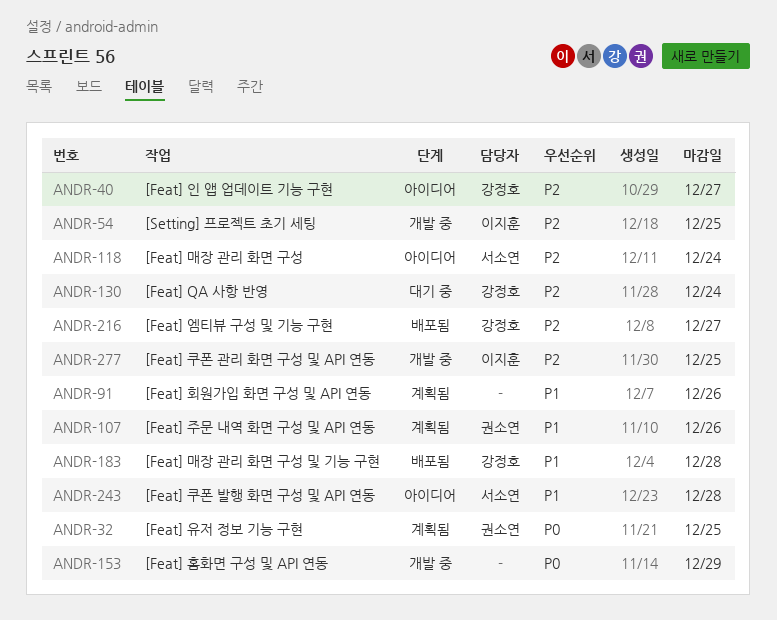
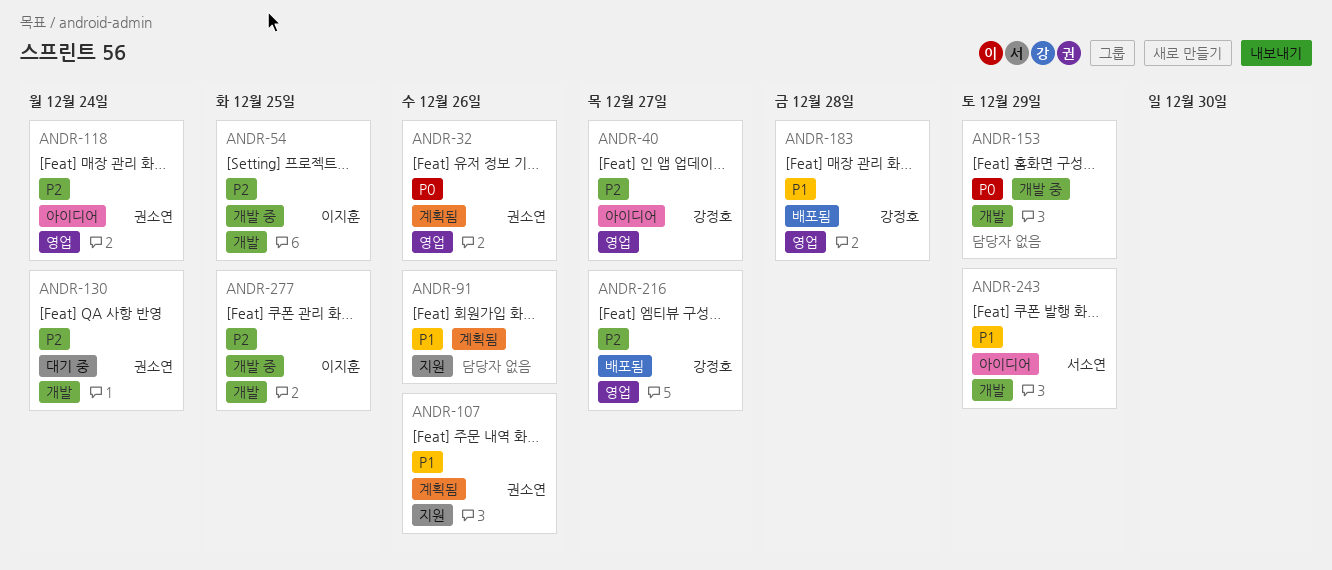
ANDR-32, due: Dec 25 -> Dec 26
ANDR-118, owner: 서소연 -> 권소연
ANDR-130, owner: 강정호 -> 권소연
ANDR-243, due: Dec 28 -> Dec 29

